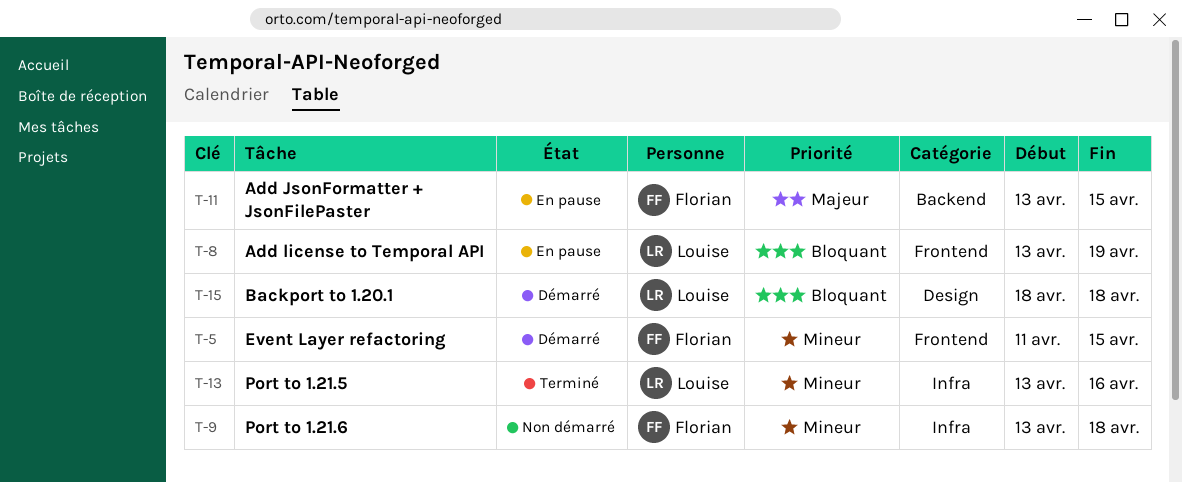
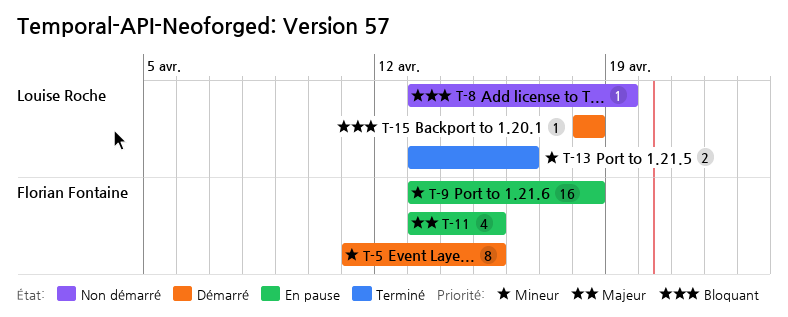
T-8, status: En pause -> Non démarré
T-9, status: Non démarré -> En pause

